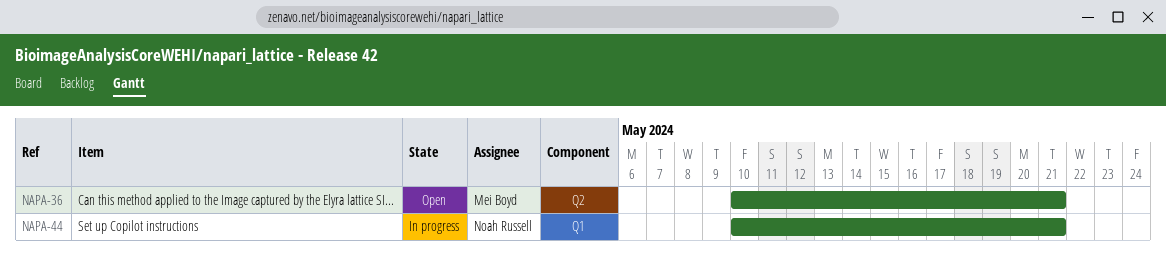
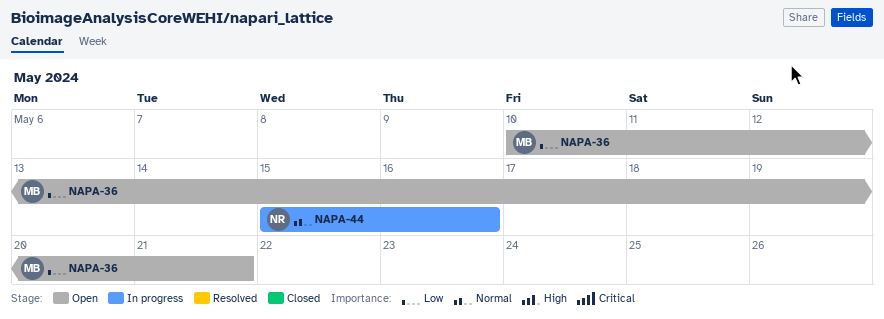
NAPA-44, start: May 10 -> May 15
NAPA-44, due: May 21 -> May 16

